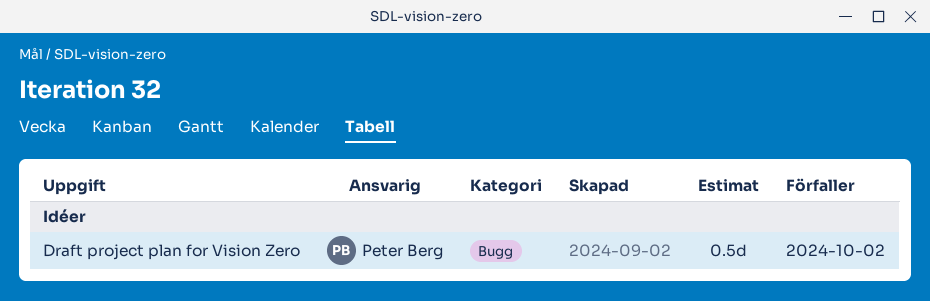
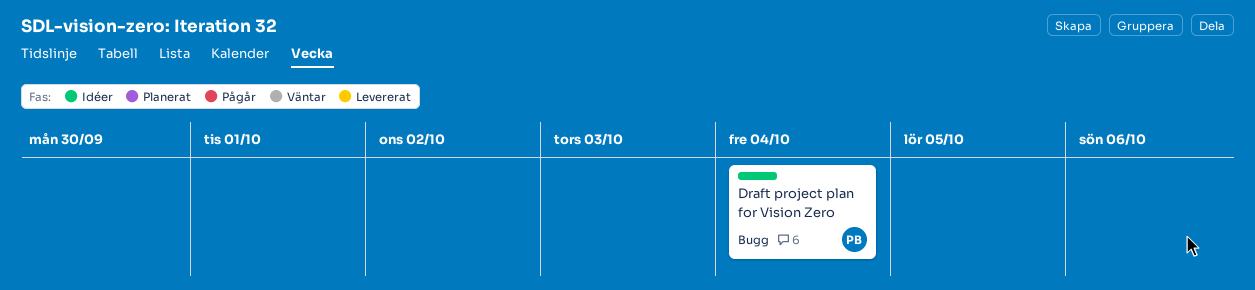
Draft project plan for Vision Zero, due: Oct 2 -> Oct 4

